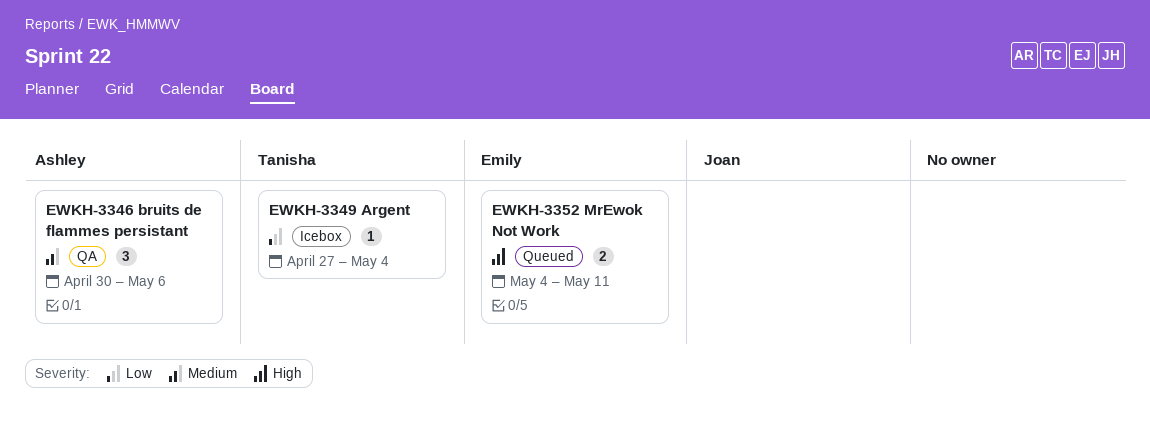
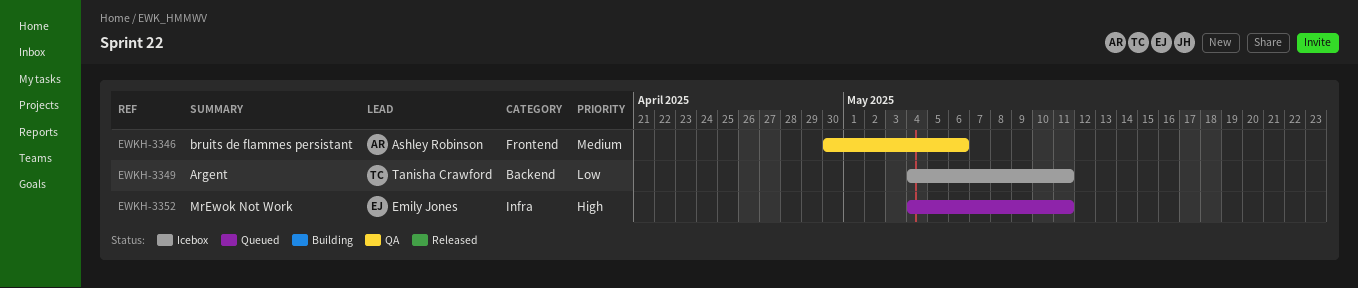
EWKH-3349, start: Apr 27 -> May 4
EWKH-3349, due: May 4 -> May 11

